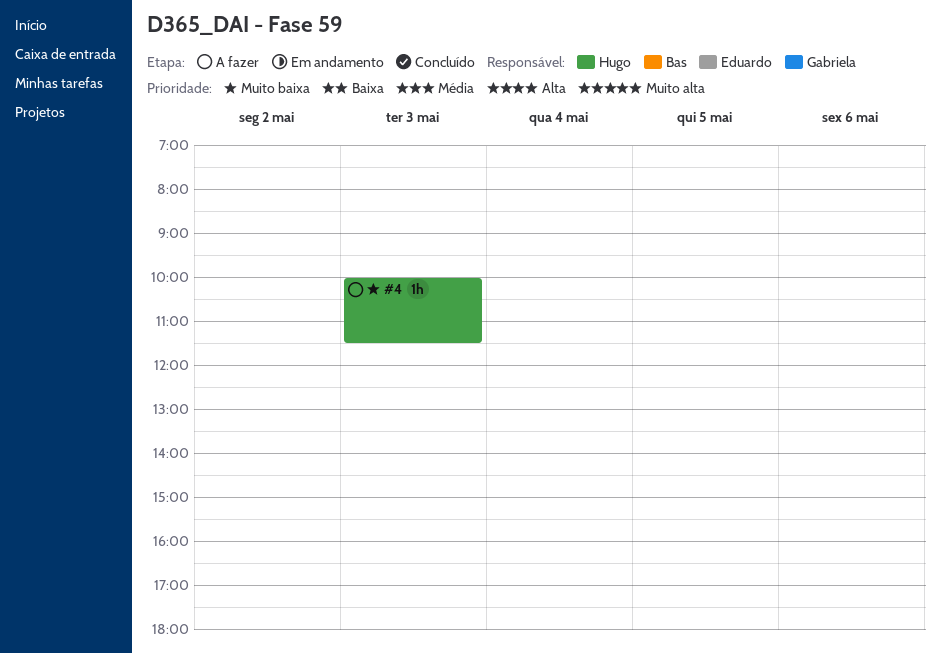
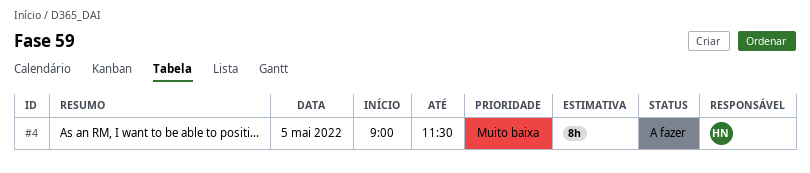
#4, estimate: 1h -> 8h
#4, day: May 3 -> May 5
#4, begins: 10:00 -> 09:00

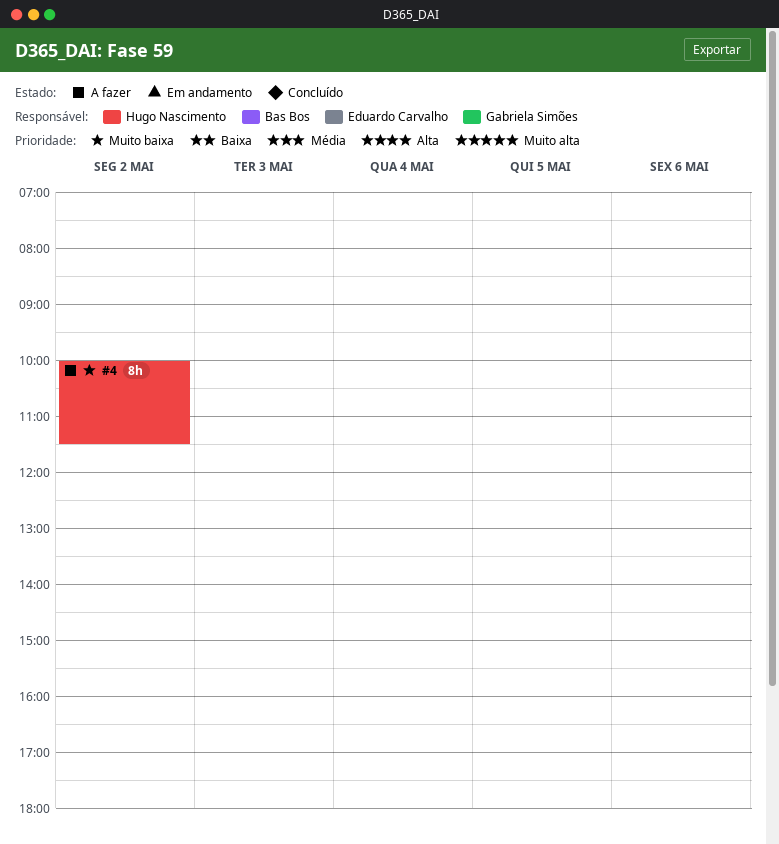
#4, day: May 5 -> May 2
#4, begins: 09:00 -> 10:00

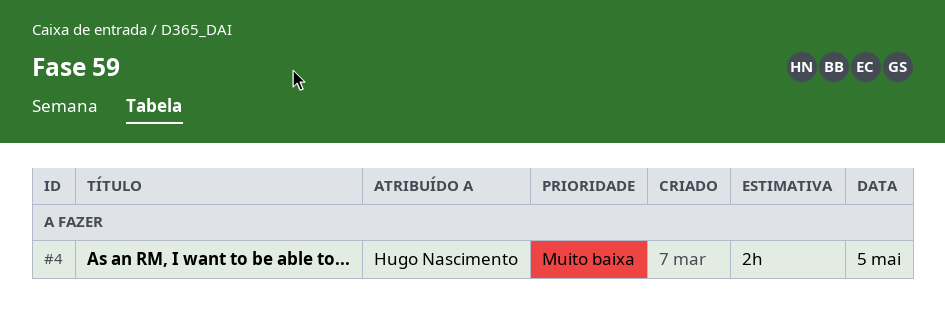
#4, estimate: 8h -> 2h
#4, day: May 2 -> May 5

